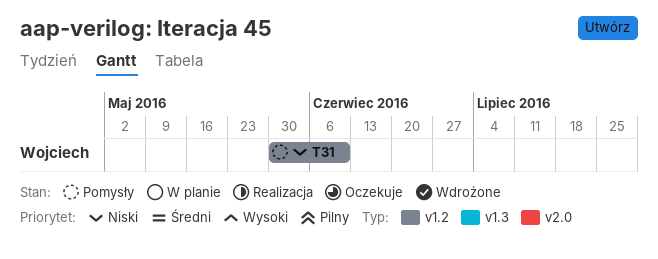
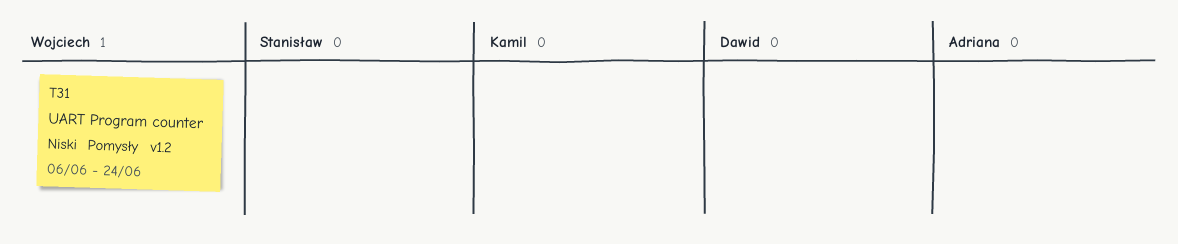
T31, start: May 30 -> Jun 6
T31, due: Jun 10 -> Jun 24

